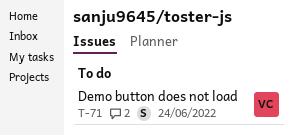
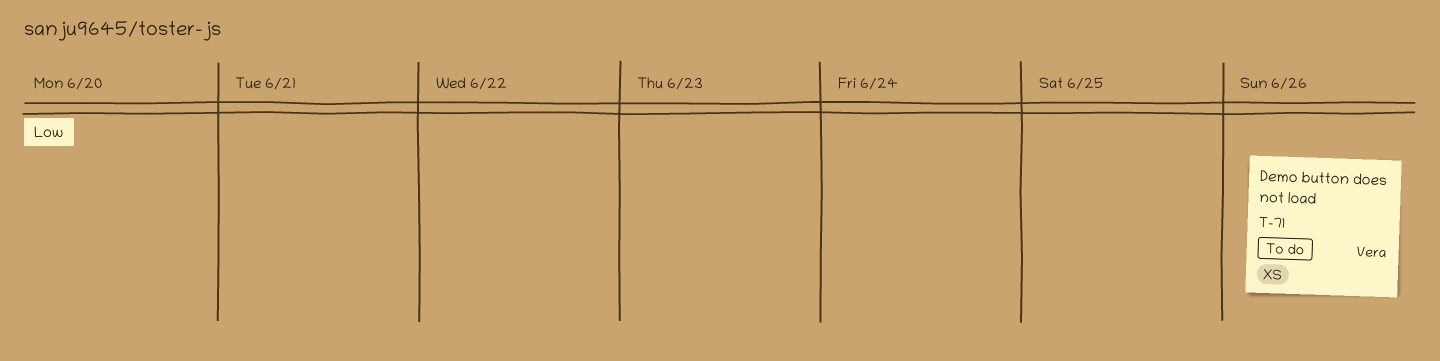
T-71, estimate: S -> XS
T-71, due: Jun 24 -> Jun 26

